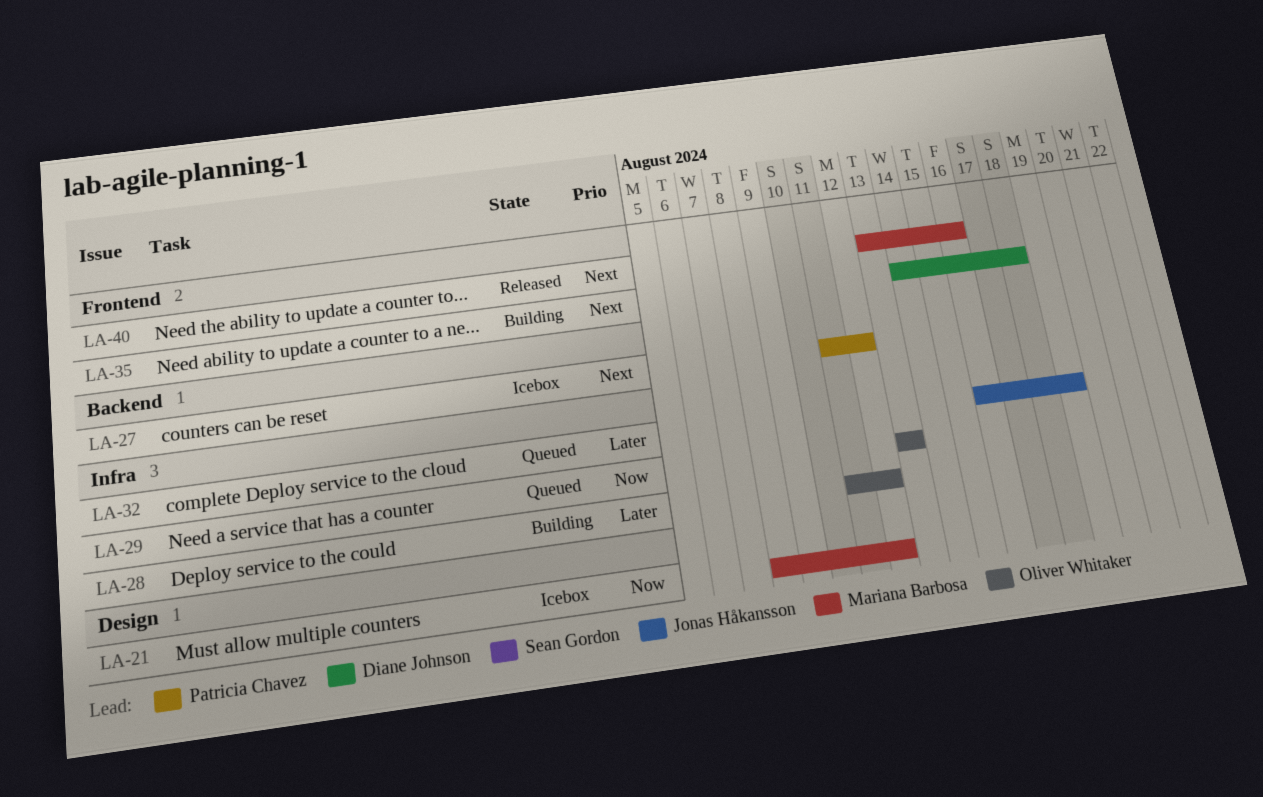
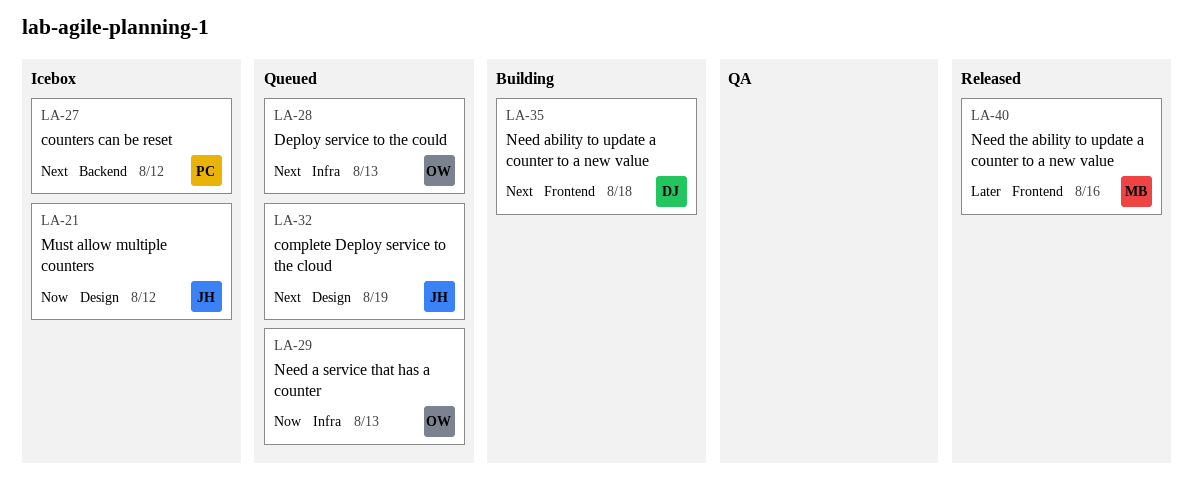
LA-21, owner: Mariana Barbosa -> Jonas Håkansson
LA-28, status: Building -> Queued
LA-28, priority: Later -> Next
LA-28, due: Aug 12 -> Aug 13
LA-32, priority: Later -> Next
LA-32, label: Infra -> Design
LA-40, priority: Next -> Later

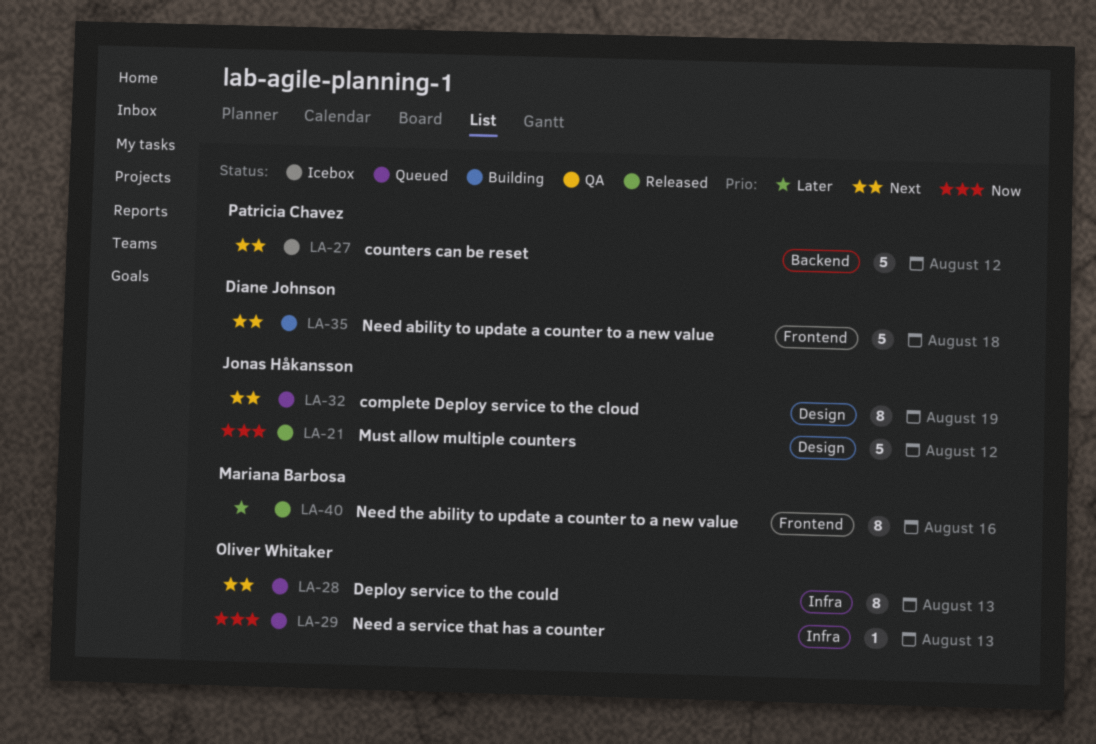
LA-21, status: Icebox -> Released

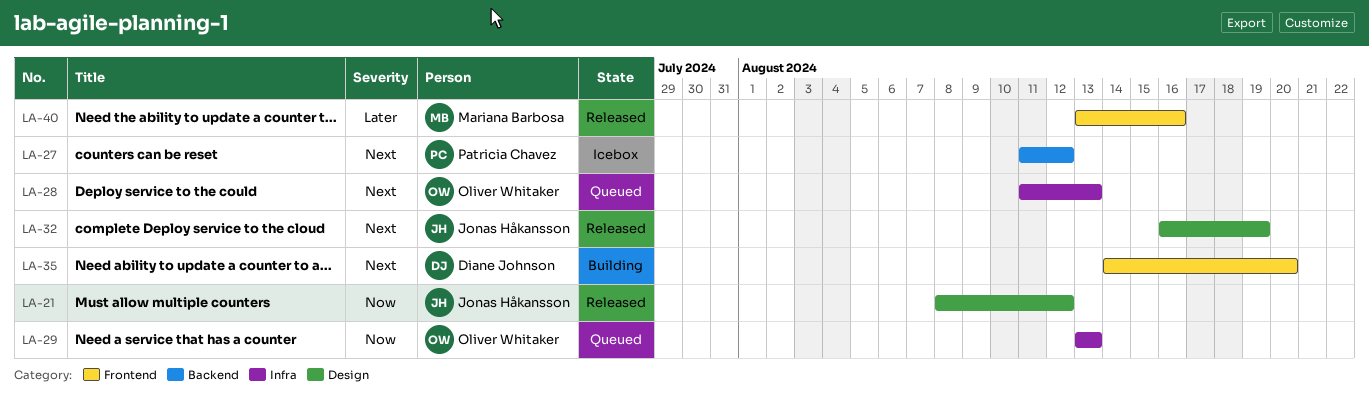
LA-32, status: Queued -> Released
LA-35, due: Aug 18 -> Aug 20

